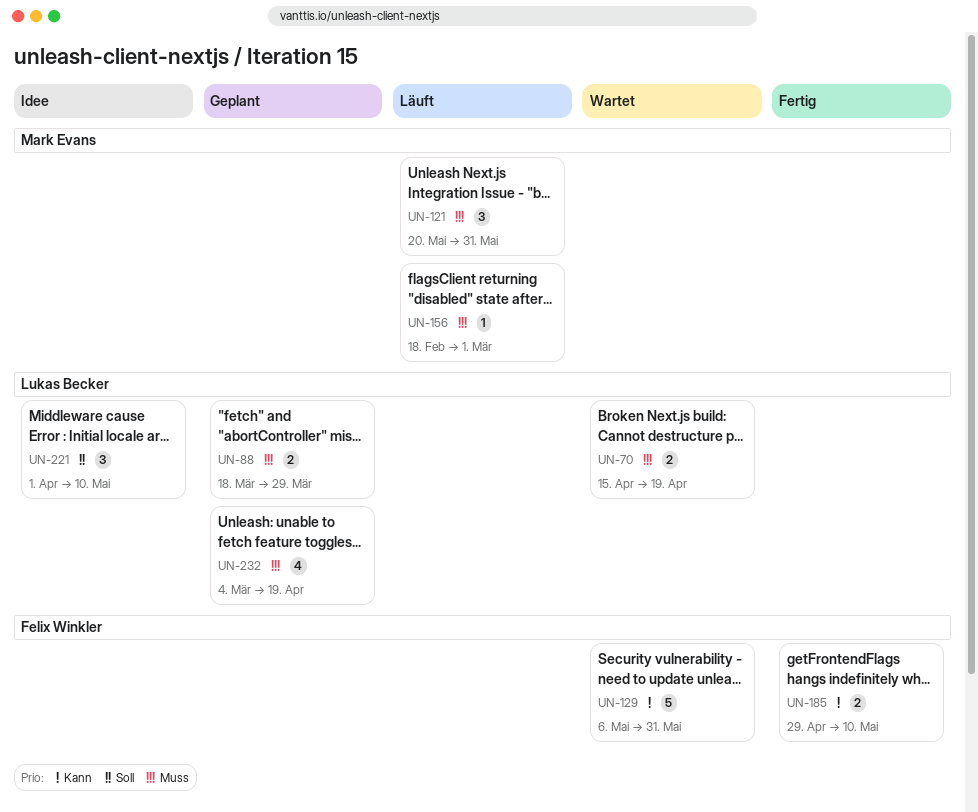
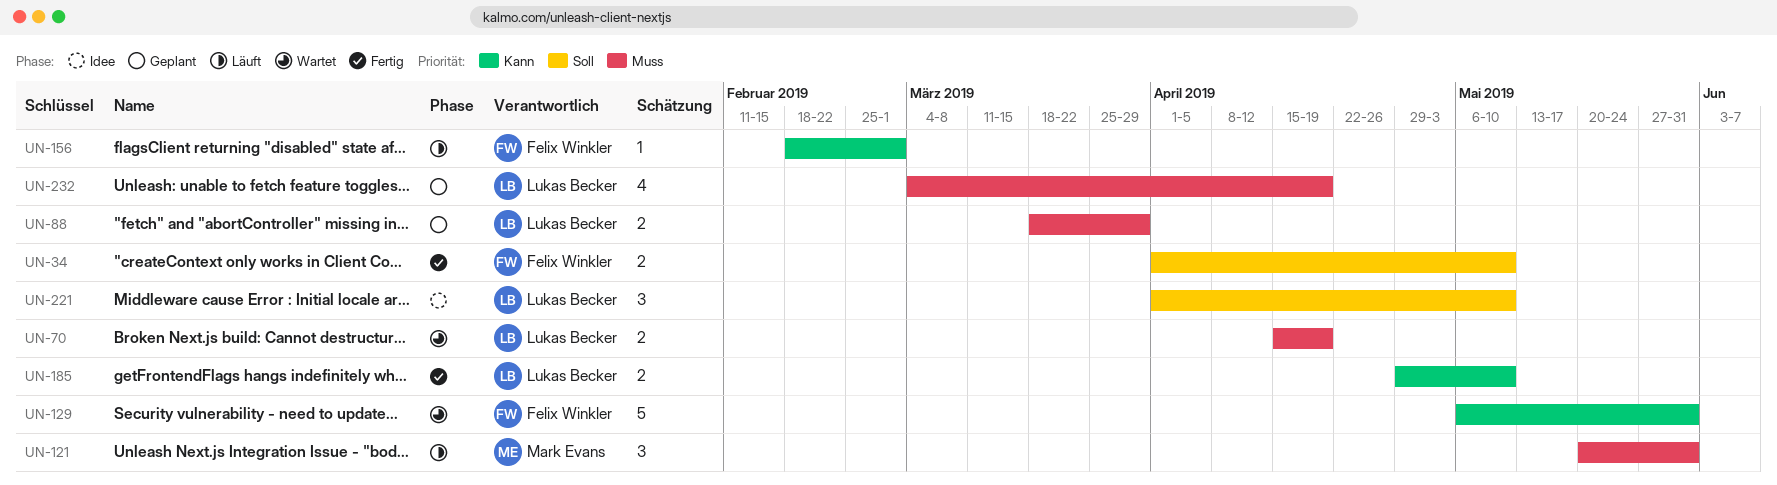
UN-34: none -> present
UN-156, owner: Mark Evans -> Felix Winkler
UN-156, priority: Muss -> Kann
UN-185, owner: Felix Winkler -> Lukas Becker

